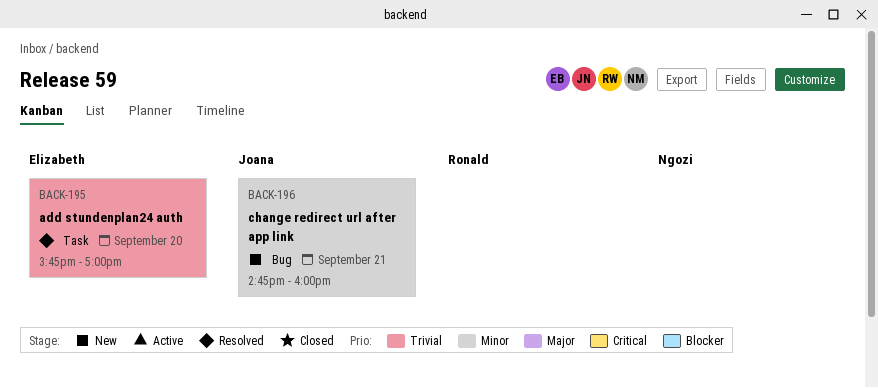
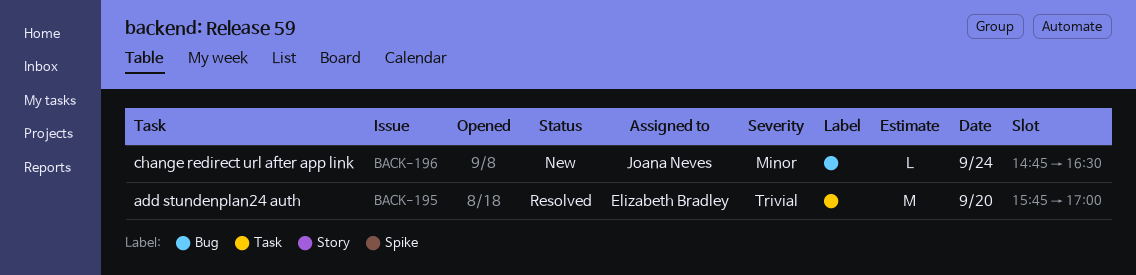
BACK-196, day: Sep 21 -> Sep 24
BACK-196, ends: 16:00 -> 16:30

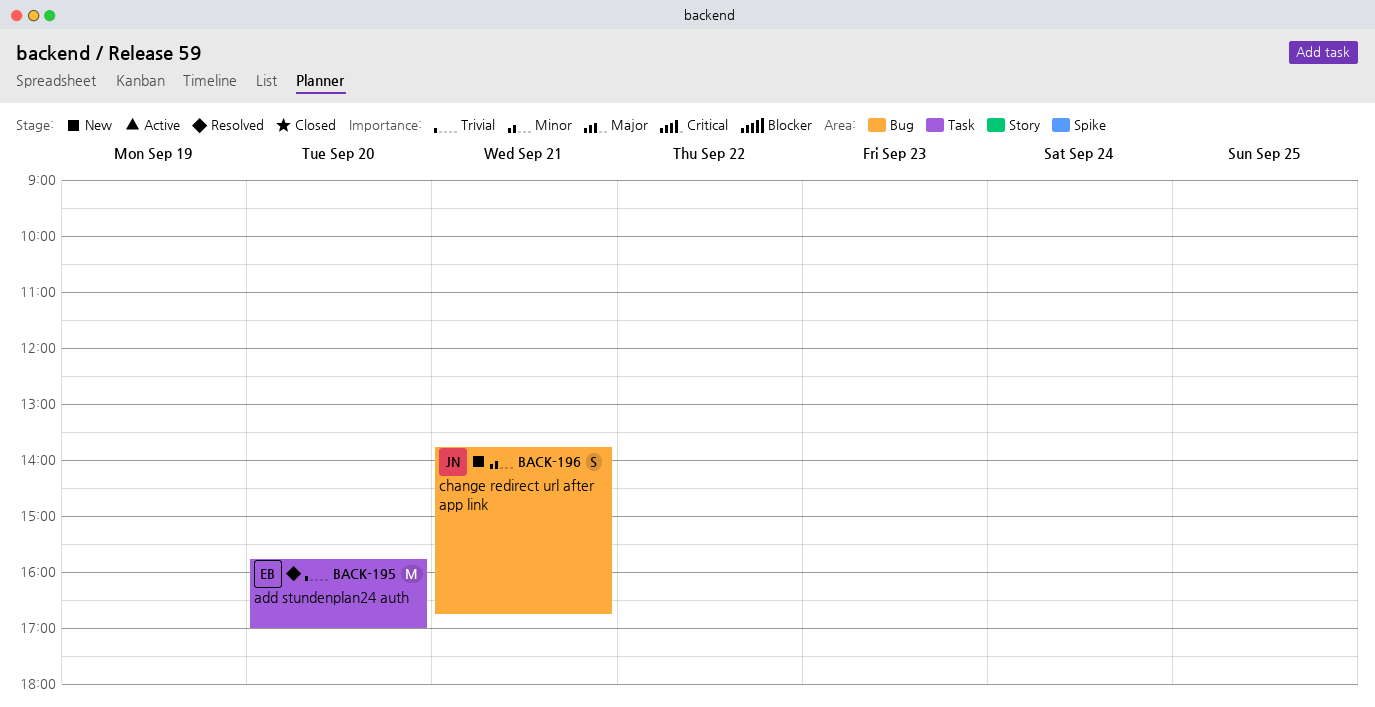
BACK-196, estimate: L -> S
BACK-196, day: Sep 24 -> Sep 21
BACK-196, begins: 14:45 -> 13:45
BACK-196, ends: 16:30 -> 16:45

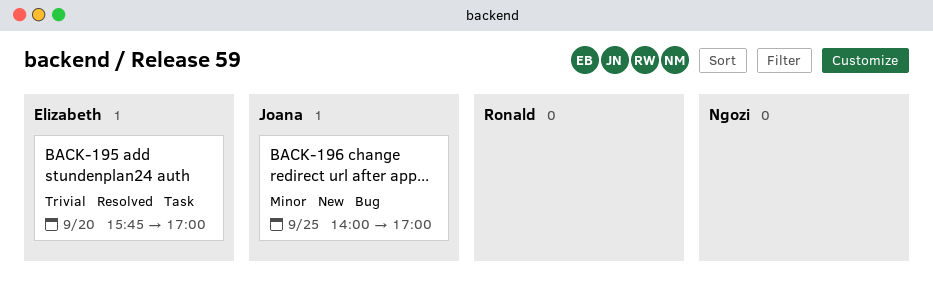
BACK-196, day: Sep 21 -> Sep 25
BACK-196, begins: 13:45 -> 14:00
BACK-196, ends: 16:45 -> 17:00

